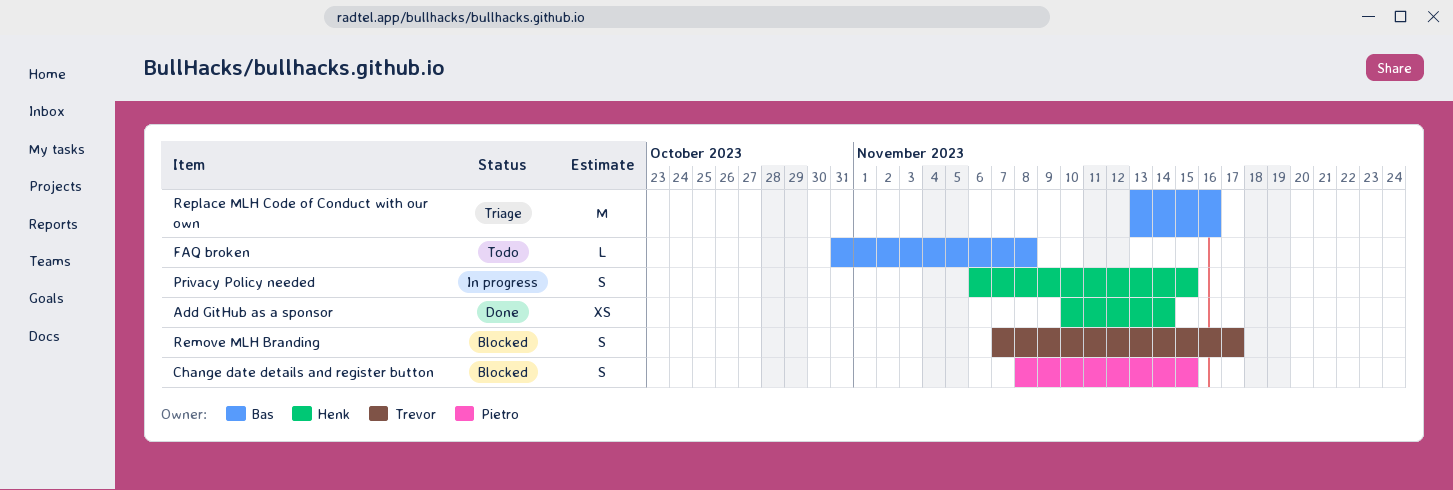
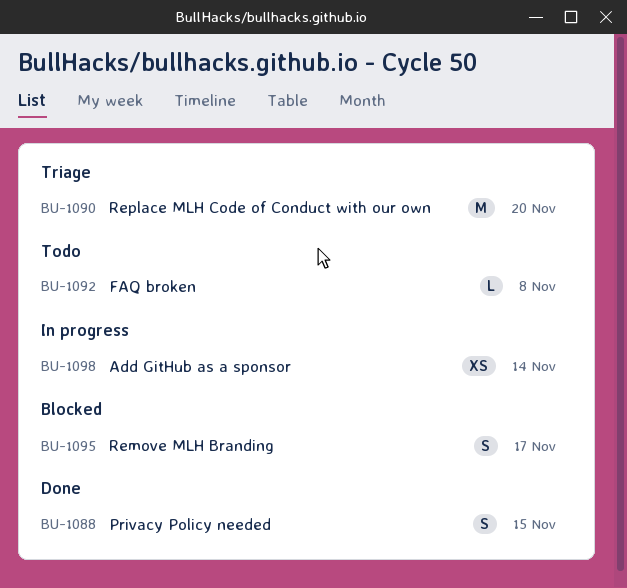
Add GitHub as a sponsor, status: Done -> In progress
Change date details and register button: present -> none
Privacy Policy needed, status: In progress -> Done
Replace MLH Code of Conduct with our own, due: Nov 16 -> Nov 20

